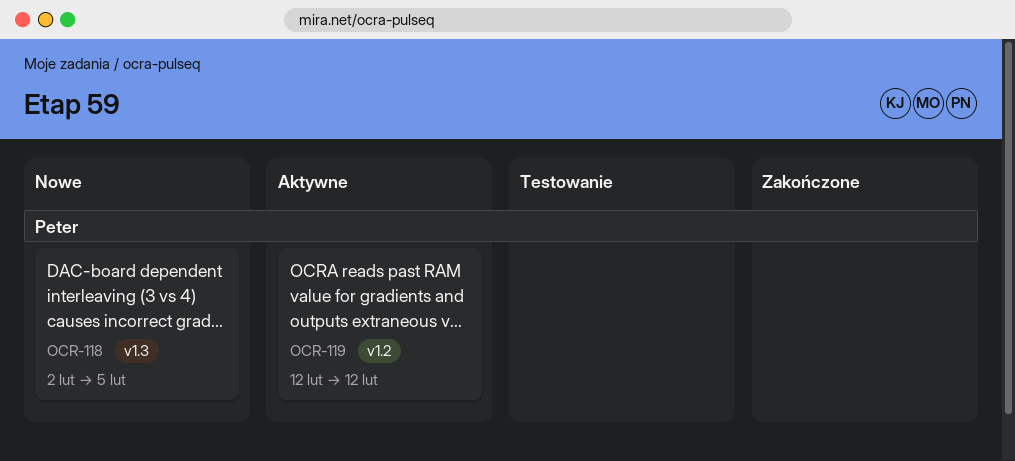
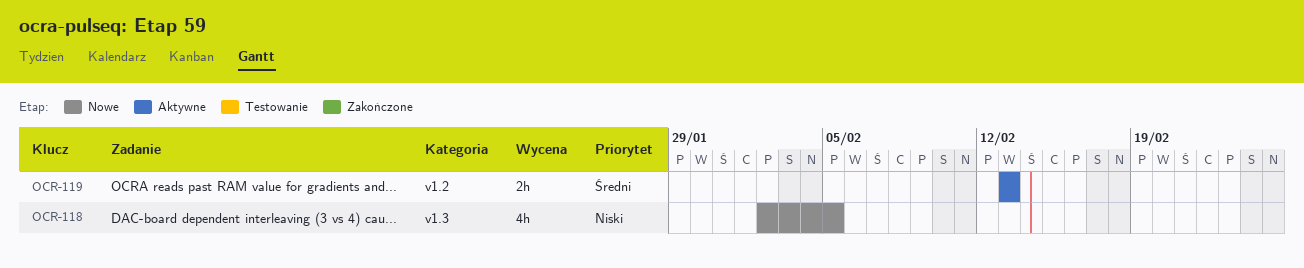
OCR-119, start: Feb 12 -> Feb 13
OCR-119, due: Feb 12 -> Feb 13

